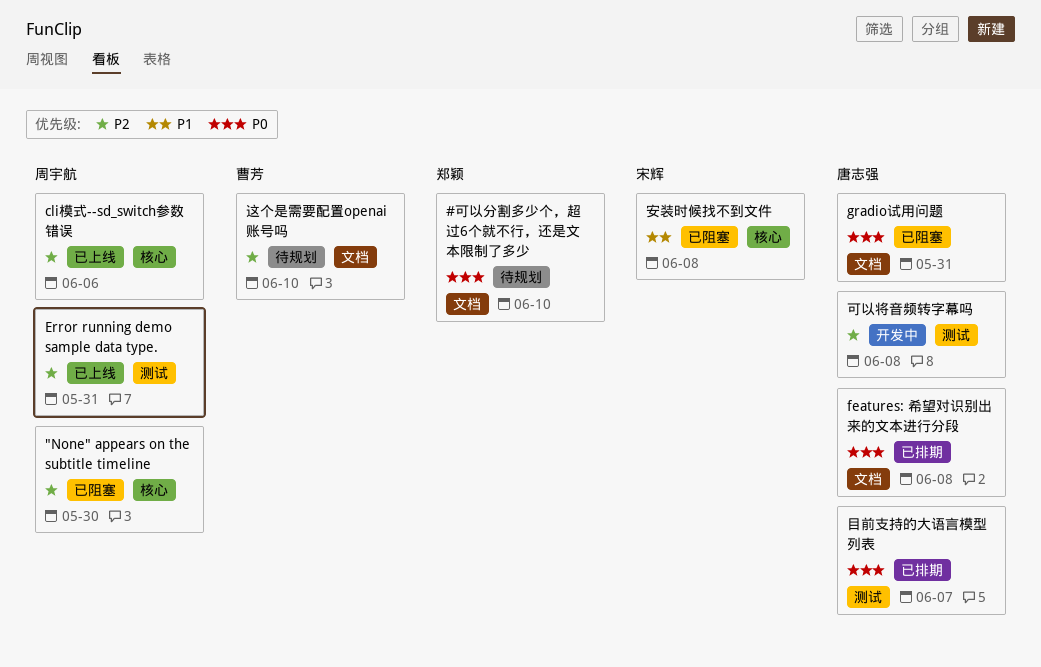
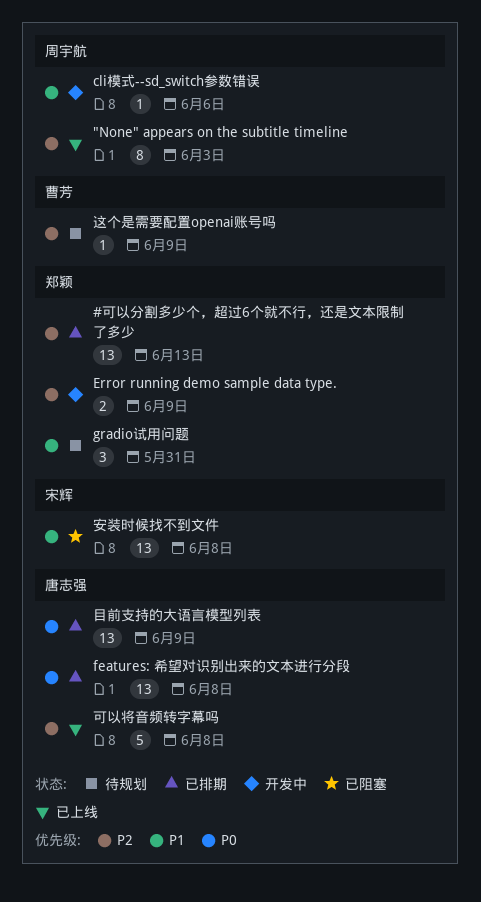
"None" appears on the subtitle timeline, status: 已阻塞 -> 已上线
"None" appears on the subtitle timeline, due: May 30 -> Jun 3
#可以分割多少个，超过6个就不行，还是文本限制了多少, status: 待规划 -> 已排期
#可以分割多少个，超过6个就不行，还是文本限制了多少, priority: P0 -> P2
#可以分割多少个，超过6个就不行，还是文本限制了多少, due: Jun 10 -> Jun 13
cli模式--sd_switch参数错误, status: 已上线 -> 开发中
cli模式--sd_switch参数错误, priority: P2 -> P1
Error running demo sample data type., status: 已上线 -> 开发中
Error running demo sample data type., owner: 周宇航 -> 郑颖
Error running demo sample data type., due: May 31 -> Jun 9
gradio试用问题, status: 已阻塞 -> 待规划
gradio试用问题, owner: 唐志强 -> 郑颖
gradio试用问题, priority: P0 -> P1
可以将音频转字幕吗, status: 开发中 -> 已上线
目前支持的大语言模型列表, due: Jun 7 -> Jun 9
这个是需要配置openai账号吗, due: Jun 10 -> Jun 9

